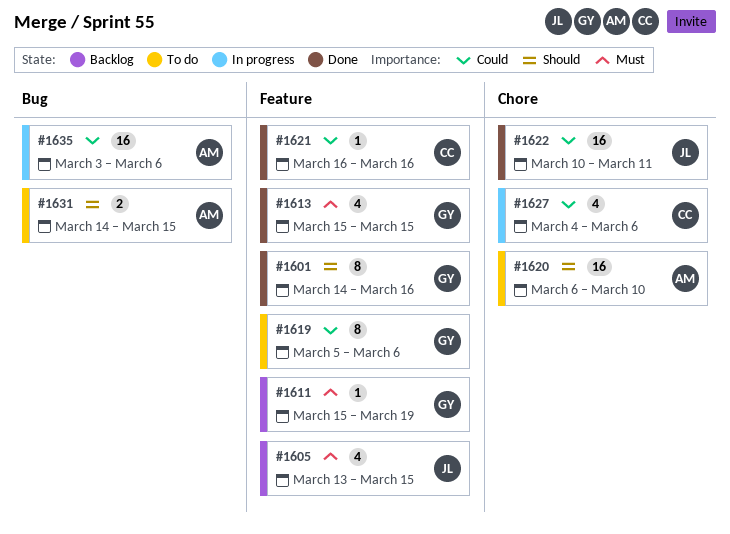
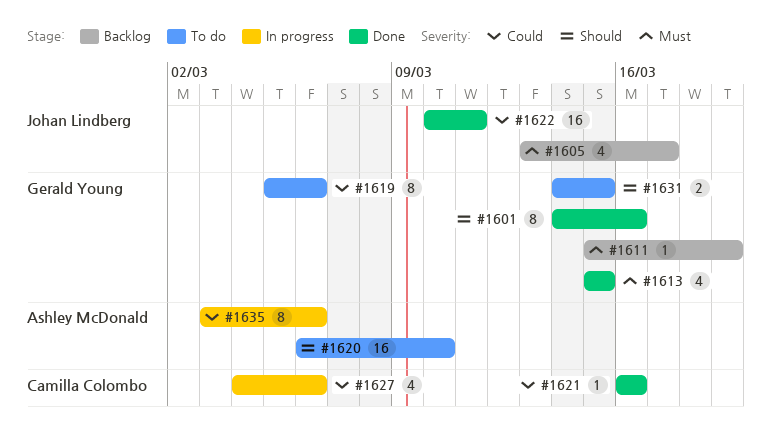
#1605, due: Mar 15 -> Mar 17
#1631, owner: Ashley McDonald -> Gerald Young
#1635, estimate: 16 -> 8

